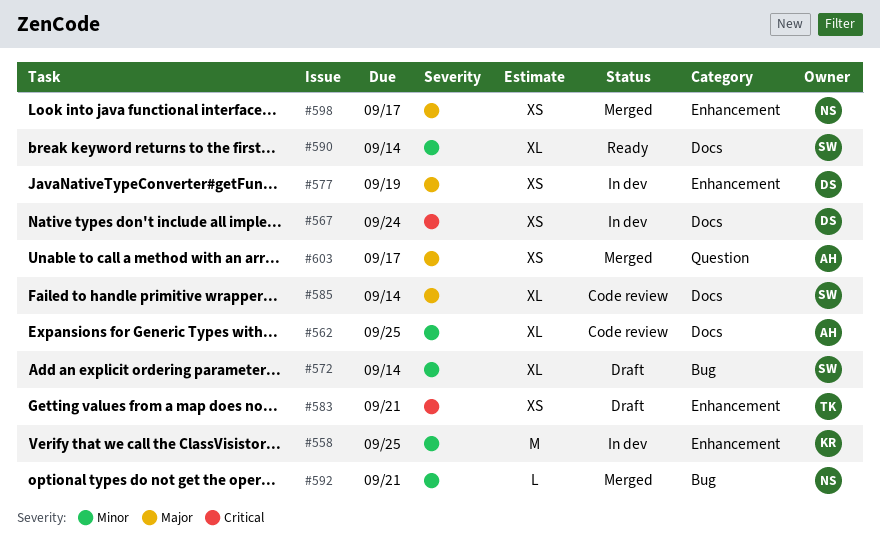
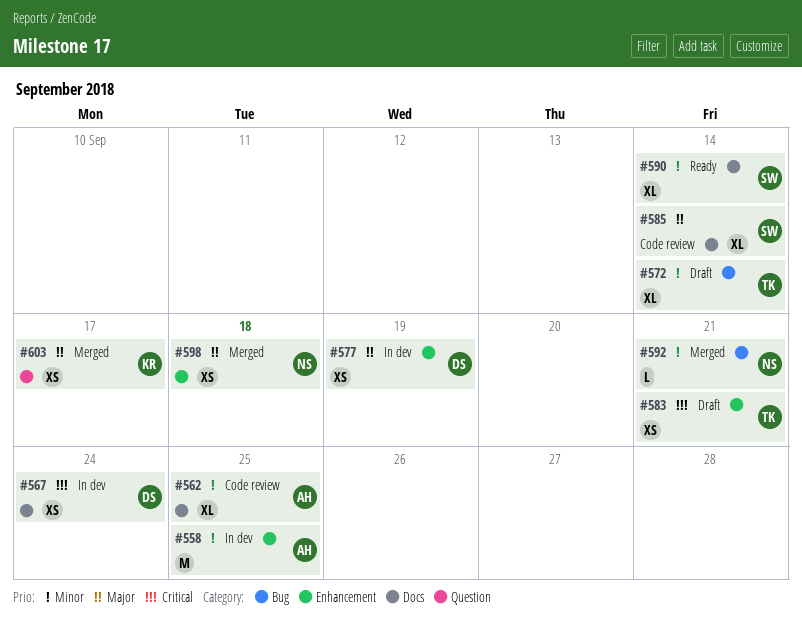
#558, owner: KR -> AH
#572, owner: SW -> TK
#598, due: Sep 17 -> Sep 18
#603, owner: AH -> KR

